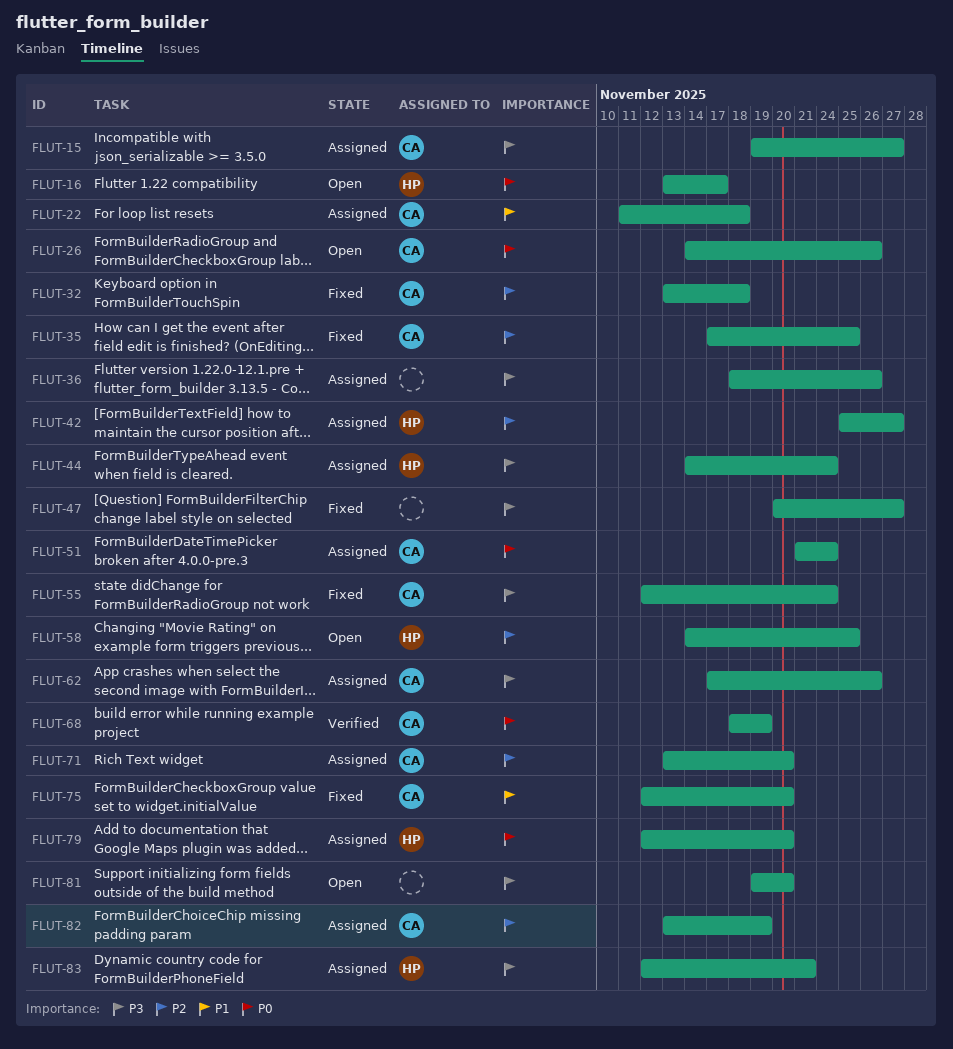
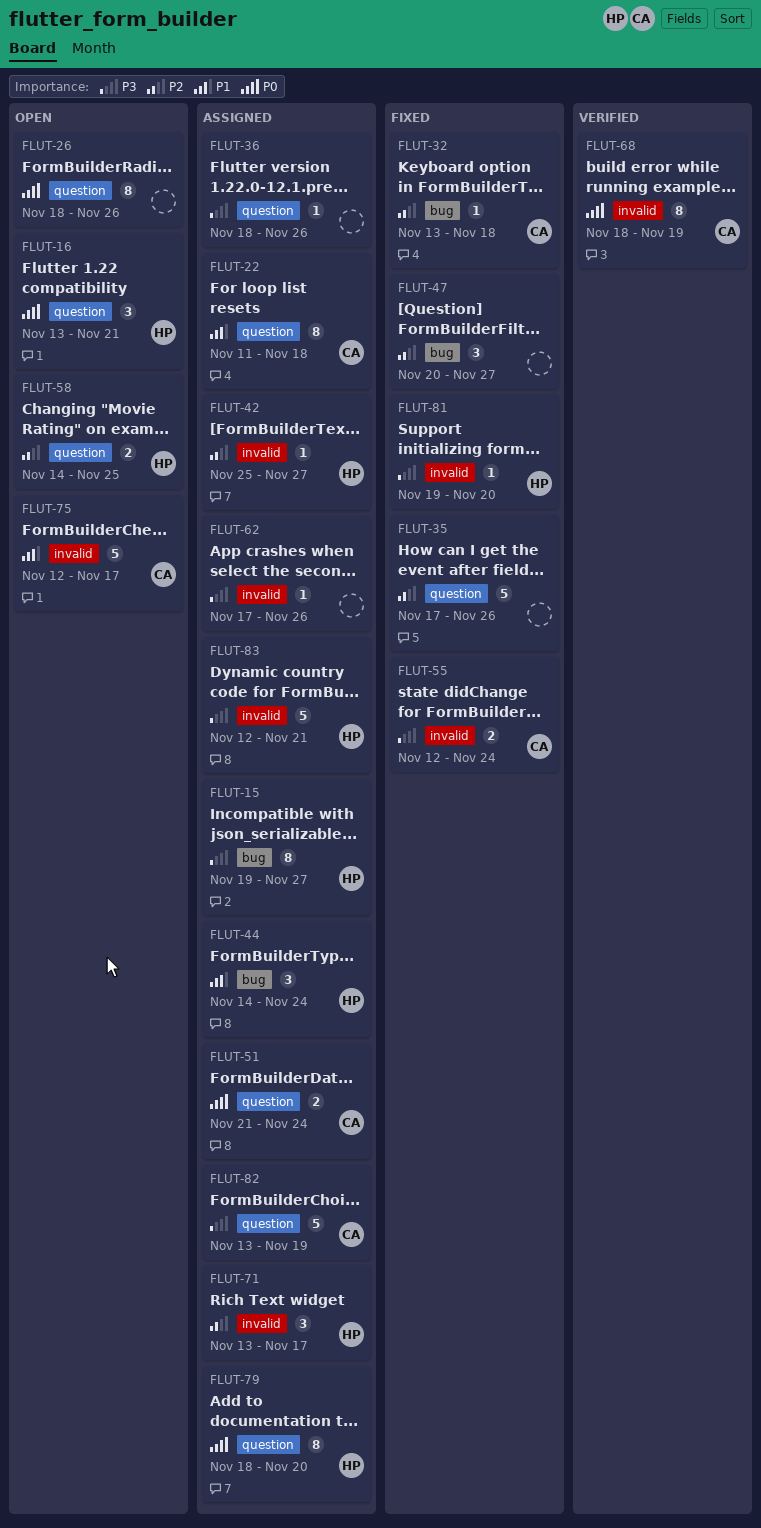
FLUT-15, owner: CA -> HP
FLUT-16, due: Nov 17 -> Nov 21
FLUT-26, owner: CA -> none
FLUT-26, start: Nov 14 -> Nov 18
FLUT-35, owner: CA -> none
FLUT-35, due: Nov 25 -> Nov 26
FLUT-44, priority: P3 -> P1
FLUT-47, priority: P3 -> P2
FLUT-62, owner: CA -> none
FLUT-71, owner: CA -> HP
FLUT-71, due: Nov 20 -> Nov 17
FLUT-75, status: Fixed -> Open
FLUT-75, due: Nov 20 -> Nov 17
FLUT-79, start: Nov 12 -> Nov 18
FLUT-81, status: Open -> Fixed
FLUT-81, owner: none -> HP
FLUT-82, priority: P2 -> P3

